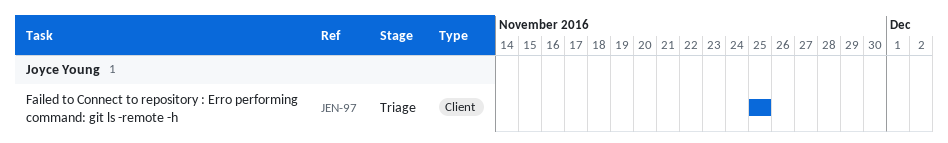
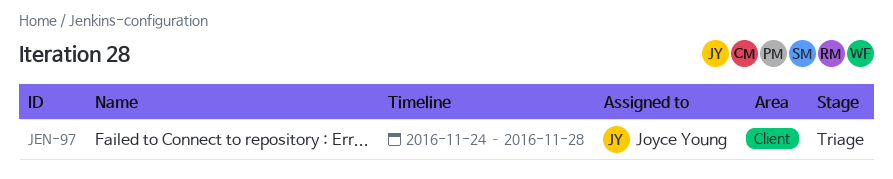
JEN-97, start: Nov 25 -> Nov 24
JEN-97, due: Nov 25 -> Nov 28

